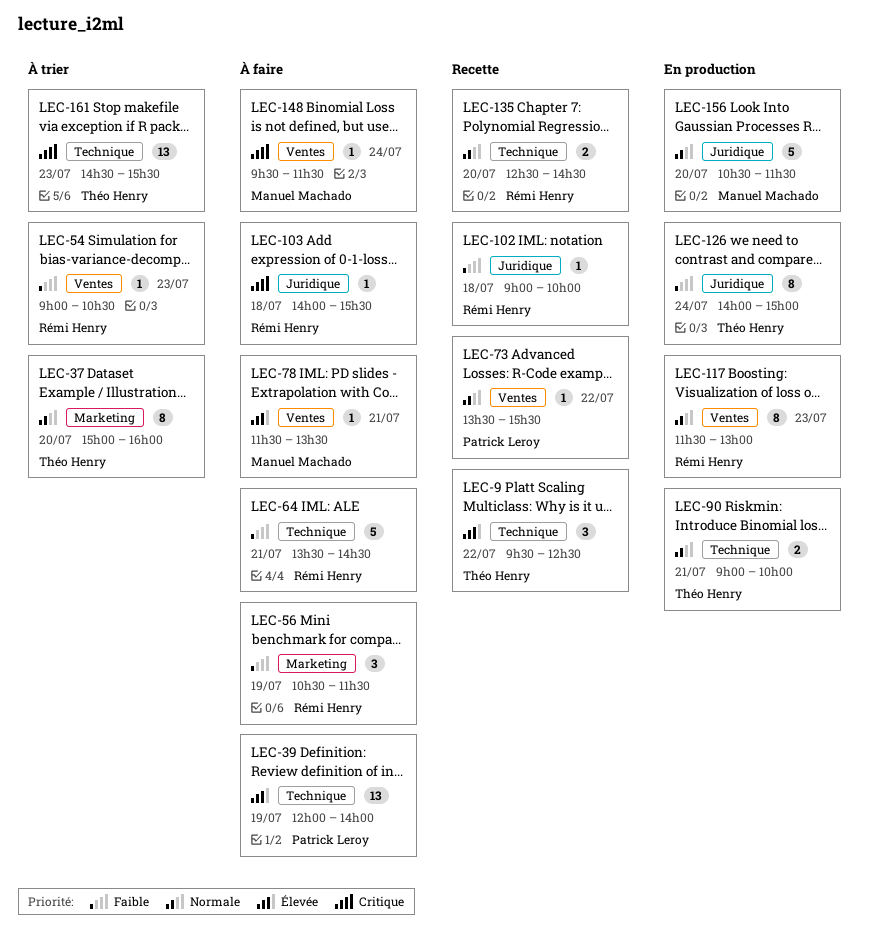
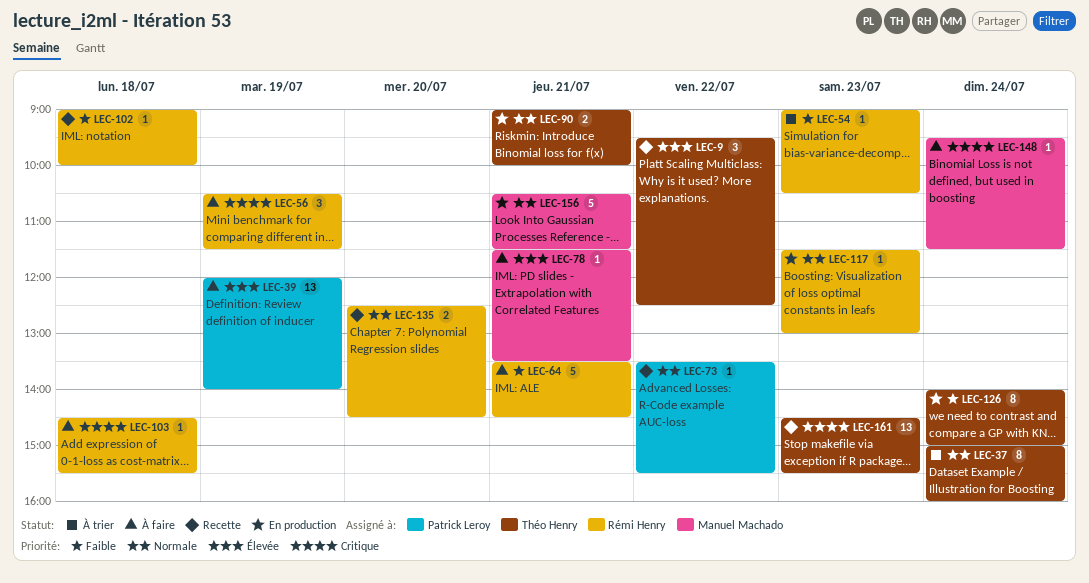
LEC-37, day: Jul 20 -> Jul 24
LEC-56, priority: Faible -> Critique
LEC-103, begins: 14:00 -> 14:30
LEC-117, estimate: 8 -> 1
LEC-156, day: Jul 20 -> Jul 21
LEC-161, status: À trier -> Recette

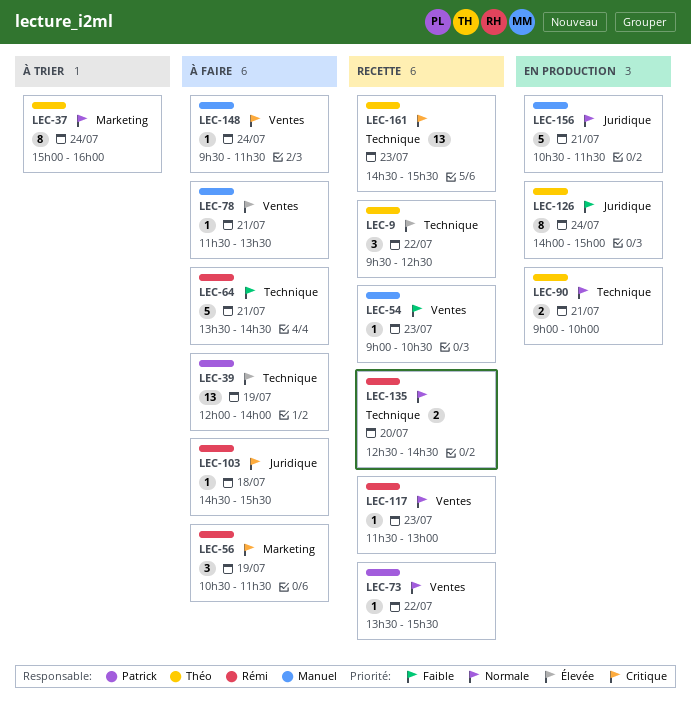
LEC-54, status: À trier -> Recette
LEC-54, owner: Rémi Henry -> Manuel Machado
LEC-102: present -> none
LEC-117, status: En production -> Recette

